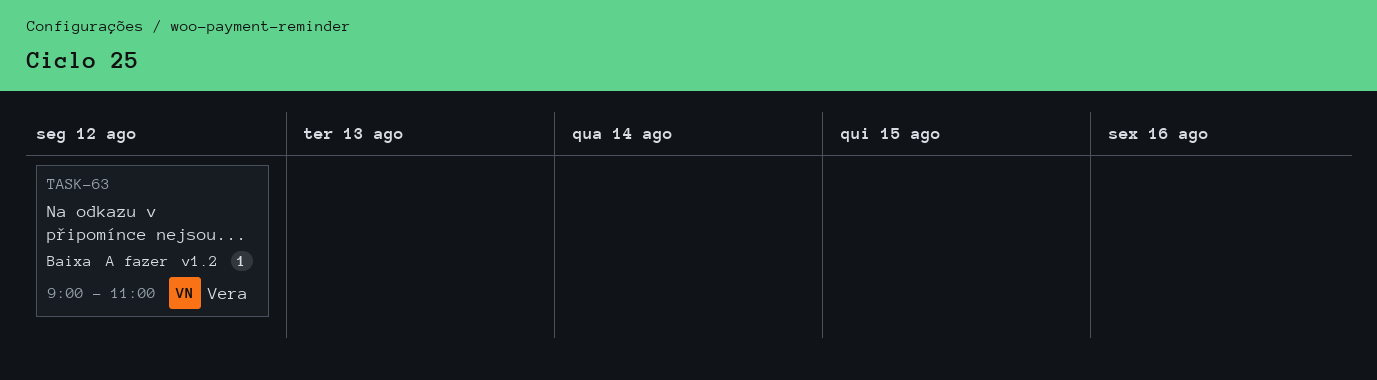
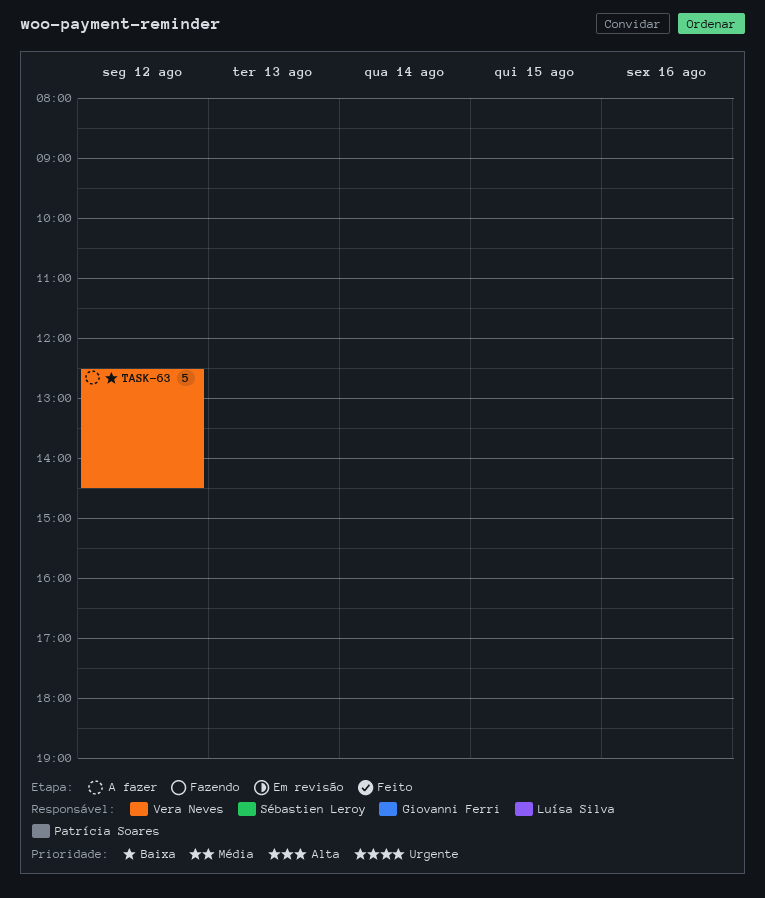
TASK-63, estimate: 1 -> 5
TASK-63, begins: 09:00 -> 12:30
TASK-63, ends: 11:00 -> 14:30

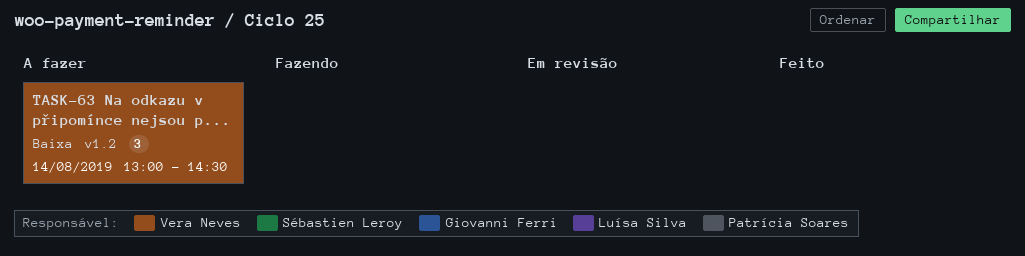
TASK-63, estimate: 5 -> 3
TASK-63, day: Aug 12 -> Aug 14
TASK-63, begins: 12:30 -> 13:00

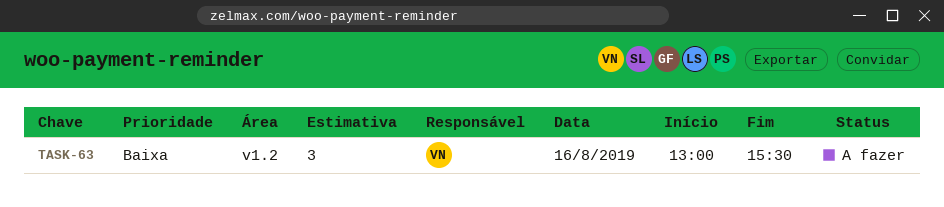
TASK-63, day: Aug 14 -> Aug 16
TASK-63, ends: 14:30 -> 15:30

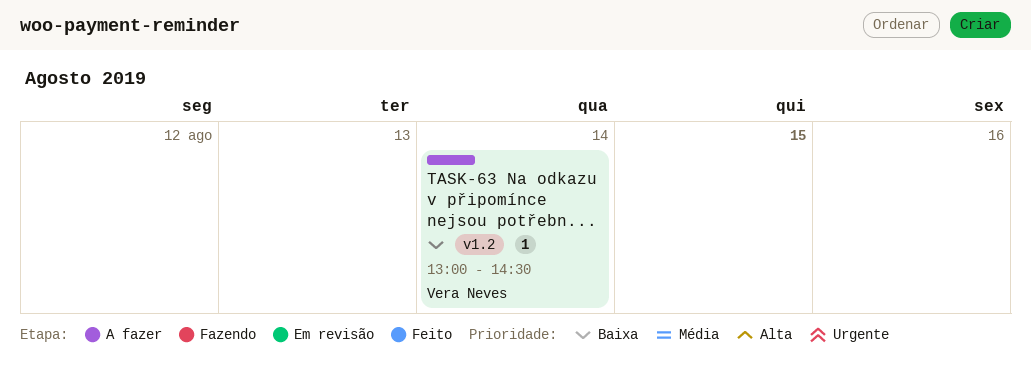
TASK-63, estimate: 3 -> 1
TASK-63, day: Aug 16 -> Aug 14
TASK-63, ends: 15:30 -> 14:30

